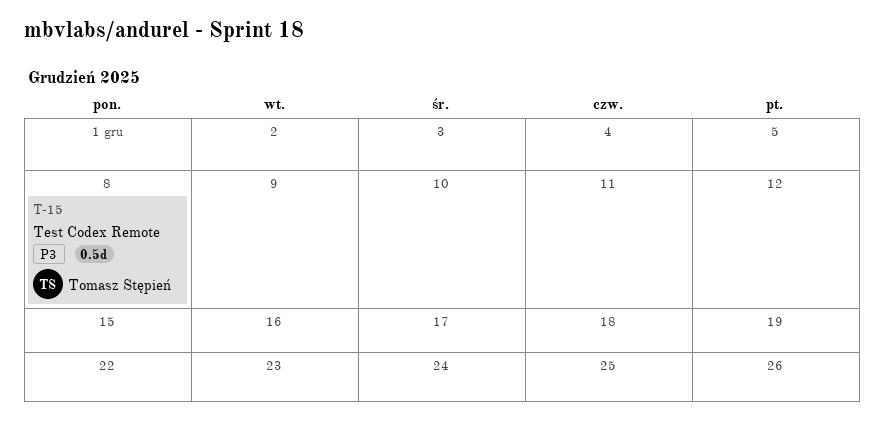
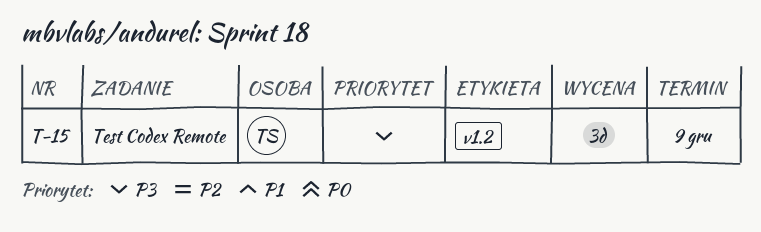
T-15, estimate: 0.5d -> 3d
T-15, due: Dec 8 -> Dec 9

